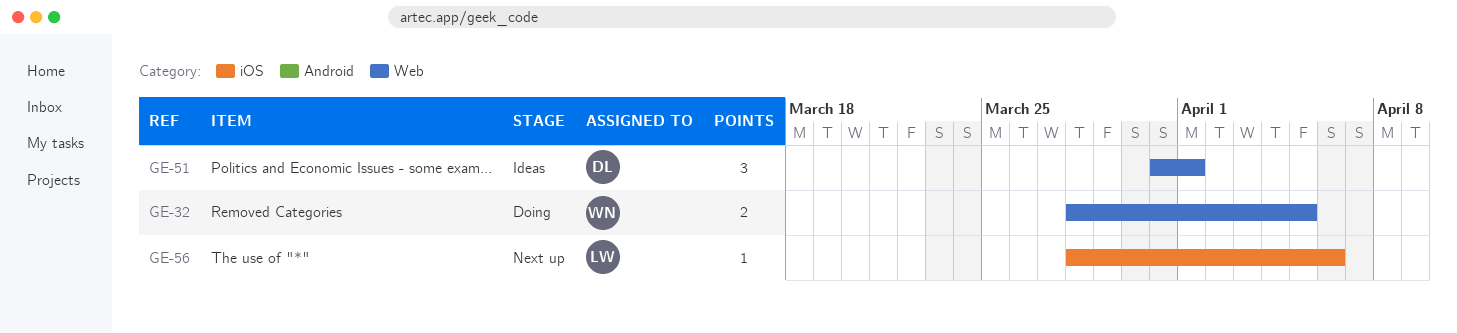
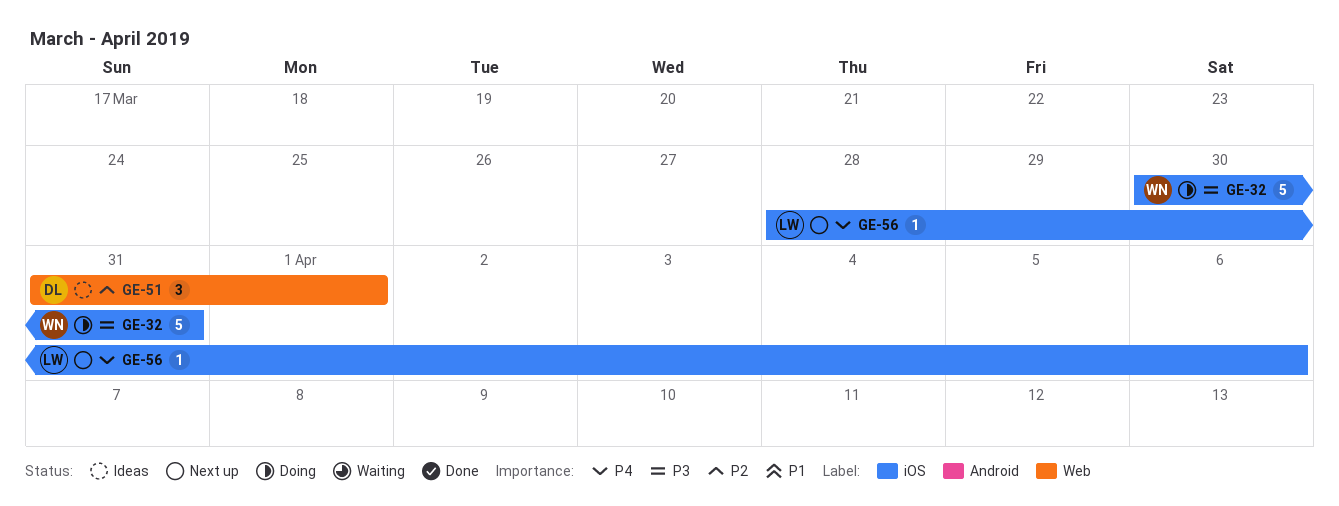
GE-32, label: Web -> iOS
GE-32, estimate: 2 -> 5
GE-32, start: Mar 28 -> Mar 30
GE-32, due: Apr 5 -> Mar 31

